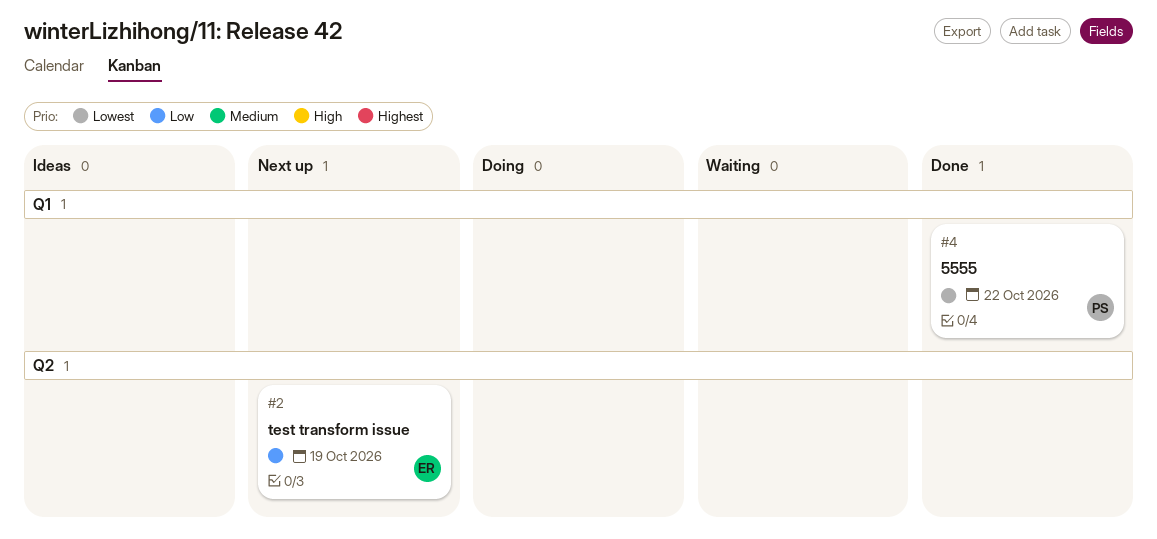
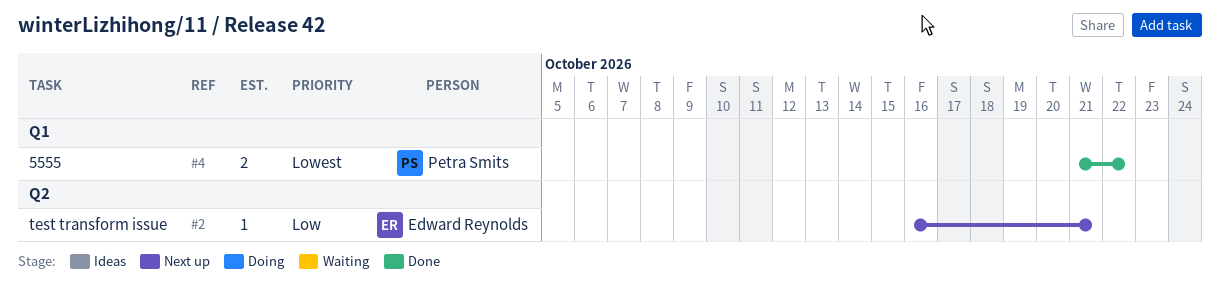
#2, due: Oct 19 -> Oct 21

